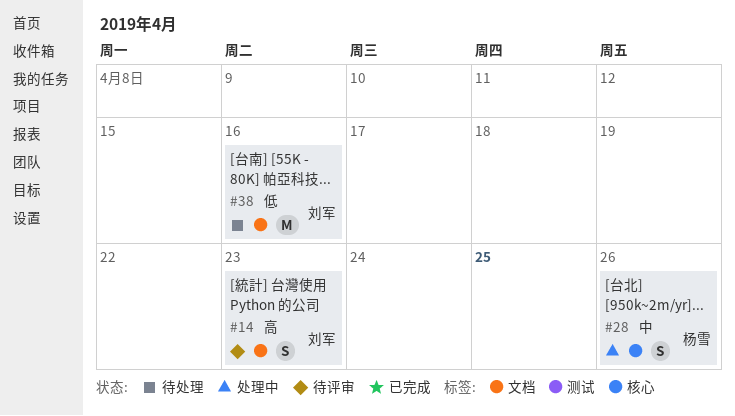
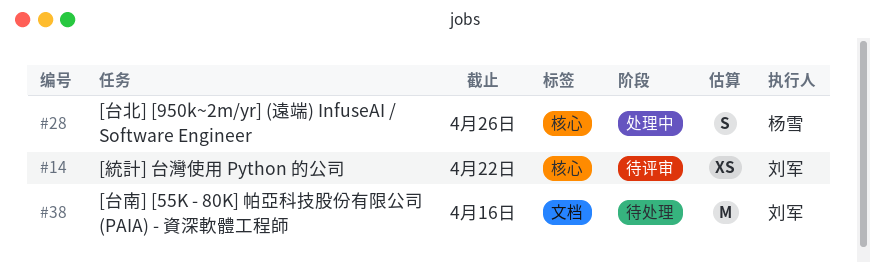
#14, label: 文档 -> 核心
#14, estimate: S -> XS
#14, due: Apr 23 -> Apr 22

